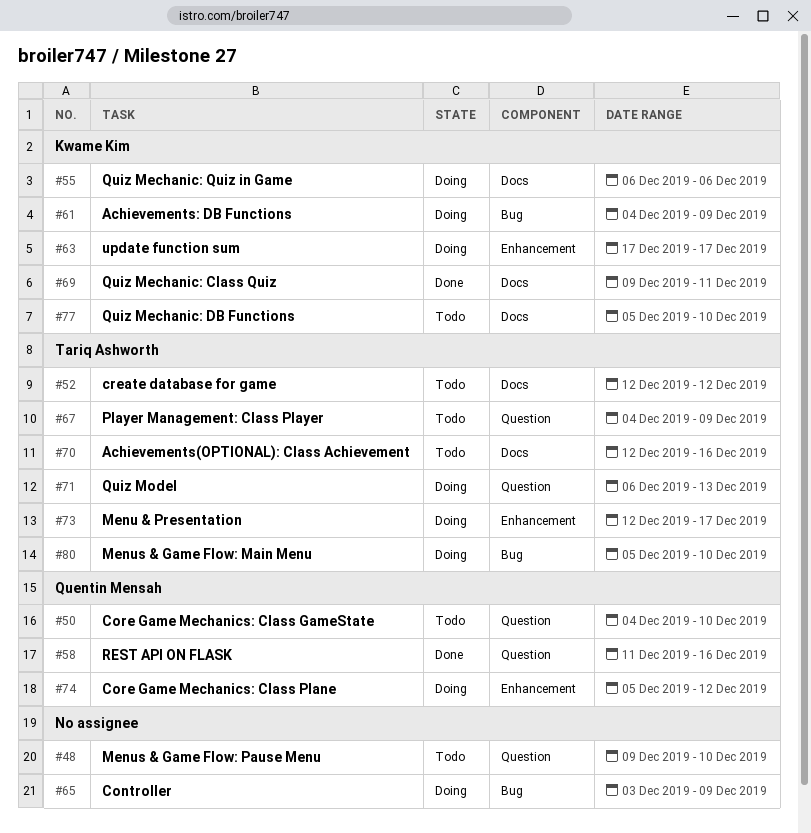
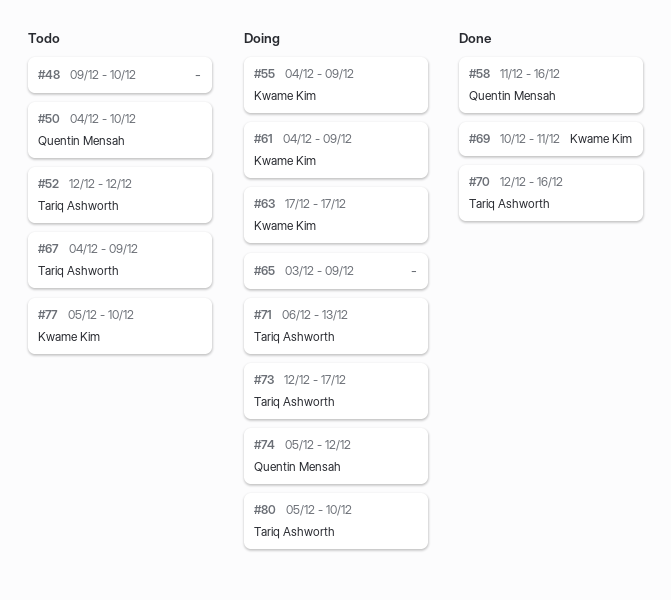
#55, start: Dec 6 -> Dec 4
#55, due: Dec 6 -> Dec 9
#69, start: Dec 9 -> Dec 10
#70, status: Todo -> Done

